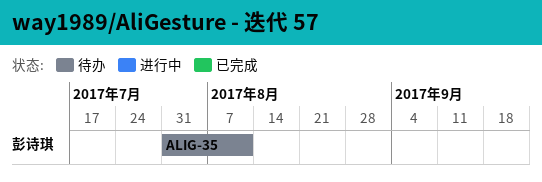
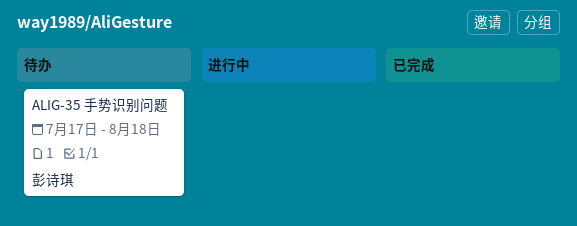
ALIG-35, start: Jul 31 -> Jul 17
ALIG-35, due: Aug 11 -> Aug 18

